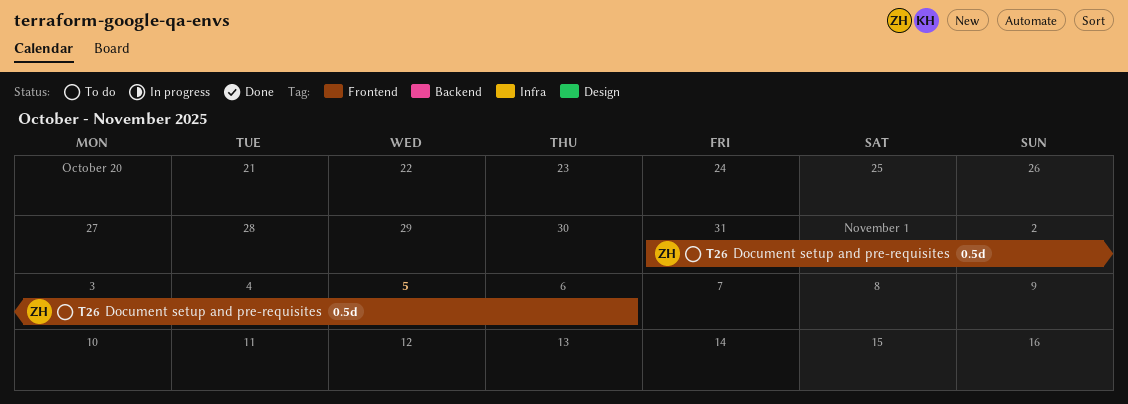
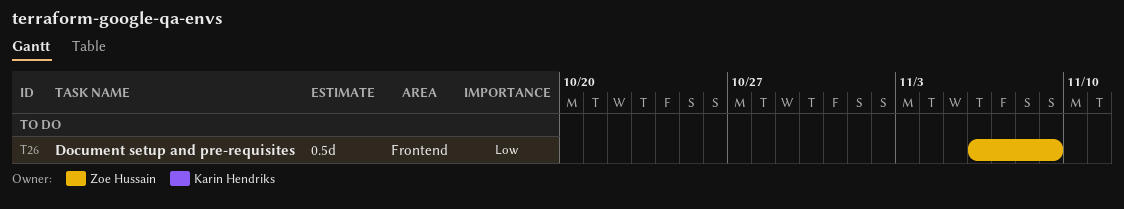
T26, start: Oct 31 -> Nov 6
T26, due: Nov 6 -> Nov 9

